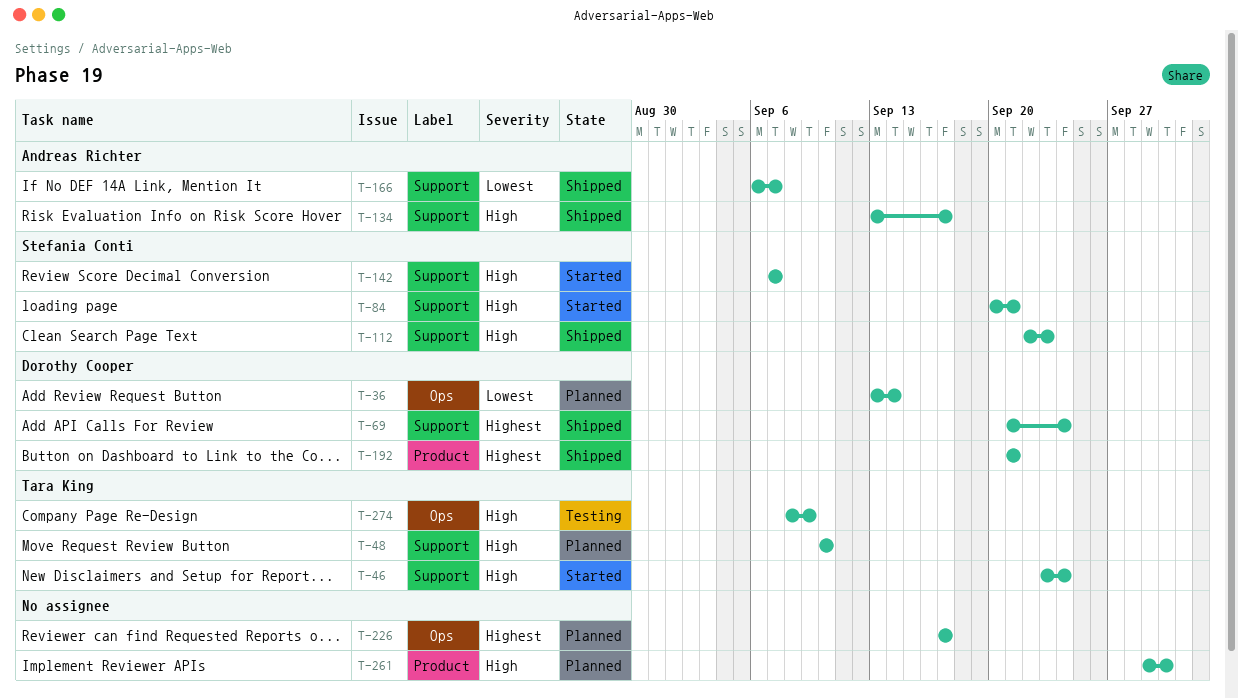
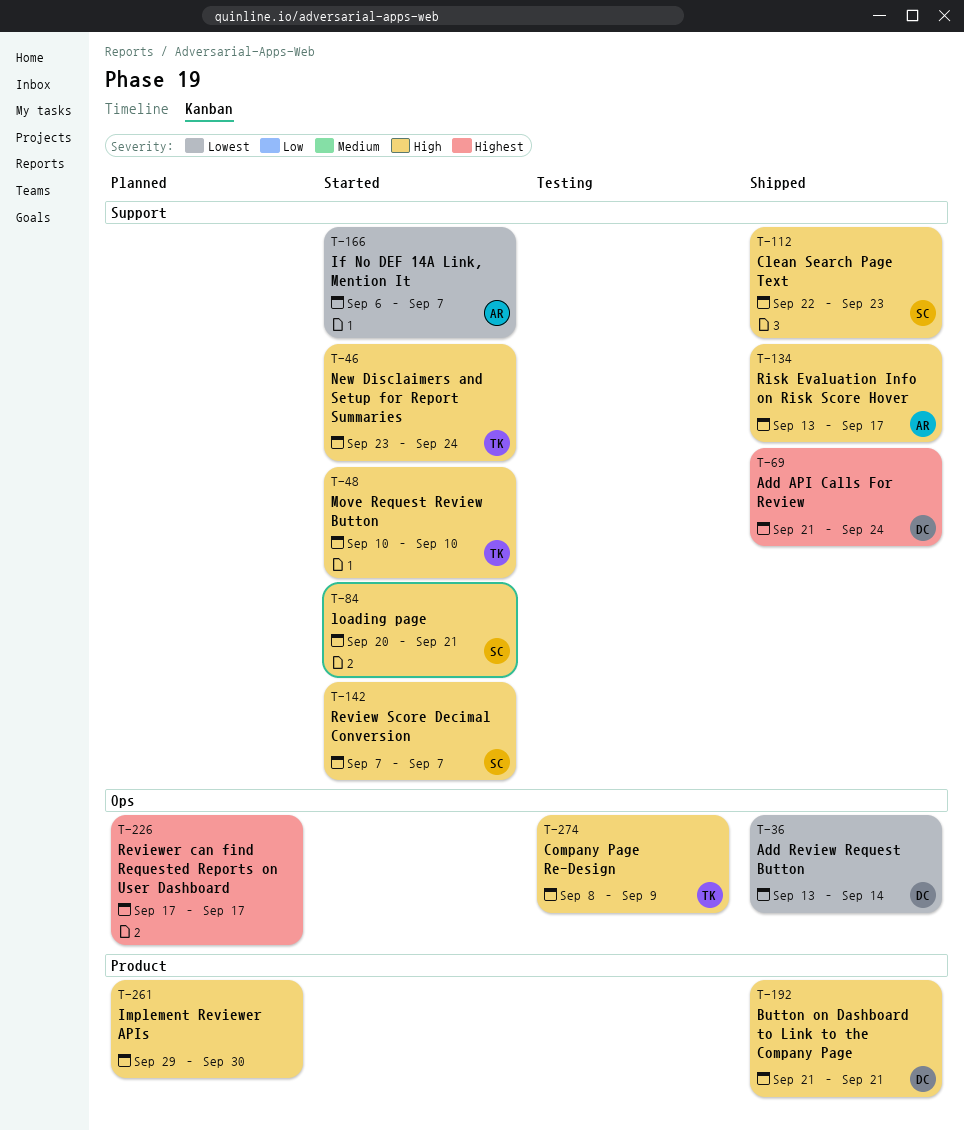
T-36, status: Planned -> Shipped
T-48, status: Planned -> Started
T-166, status: Shipped -> Started
T-192, priority: Highest -> High

